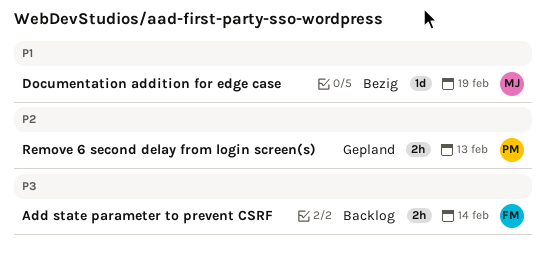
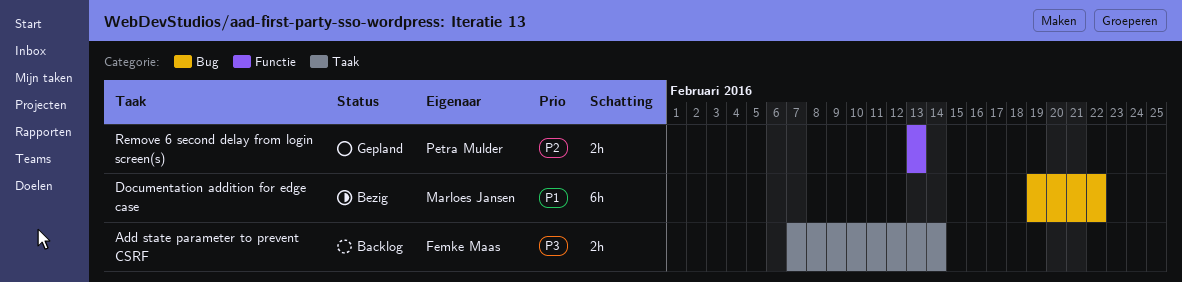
Documentation addition for edge case, estimate: 1d -> 6h
Documentation addition for edge case, due: Feb 19 -> Feb 22

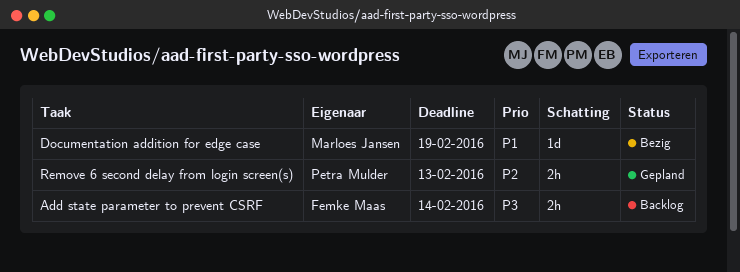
Documentation addition for edge case, estimate: 6h -> 1d
Documentation addition for edge case, due: Feb 22 -> Feb 19

